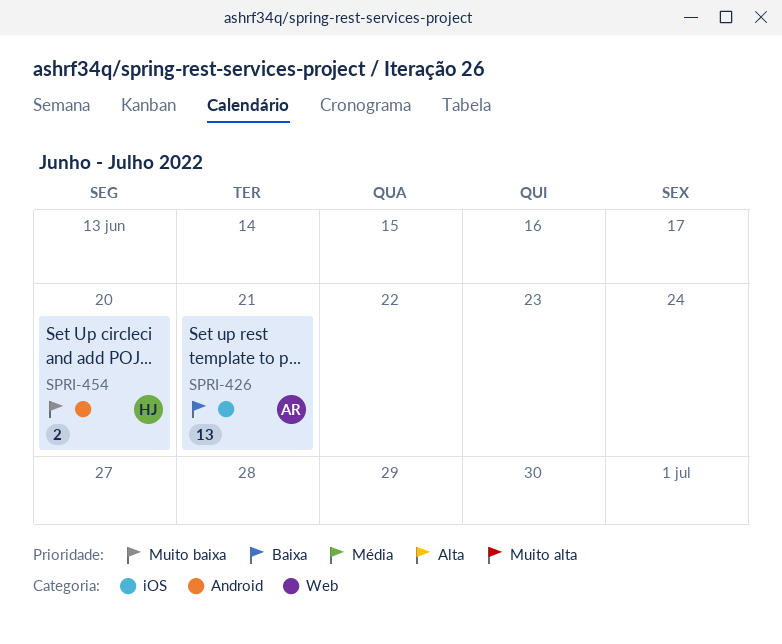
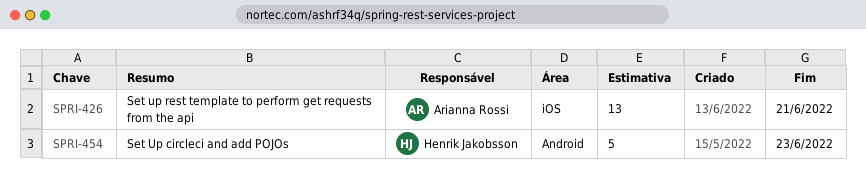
SPRI-454, estimate: 2 -> 5
SPRI-454, due: Jun 20 -> Jun 23

